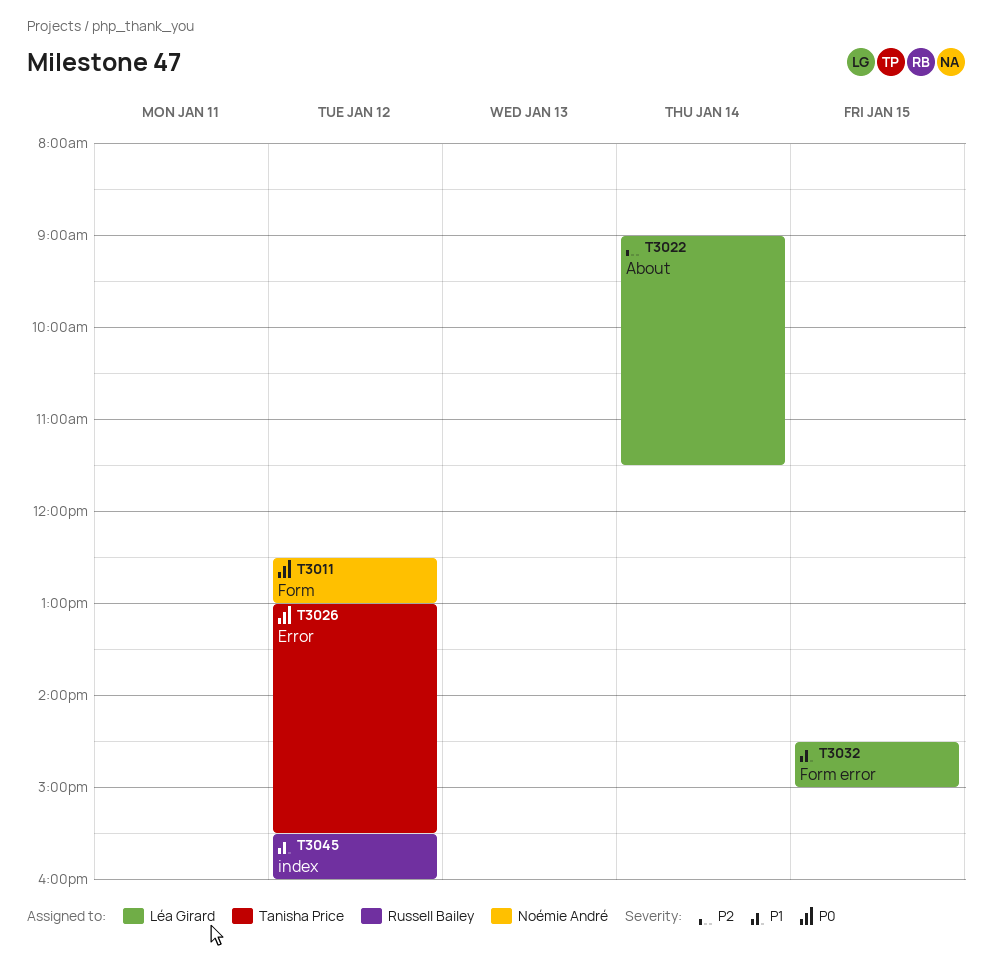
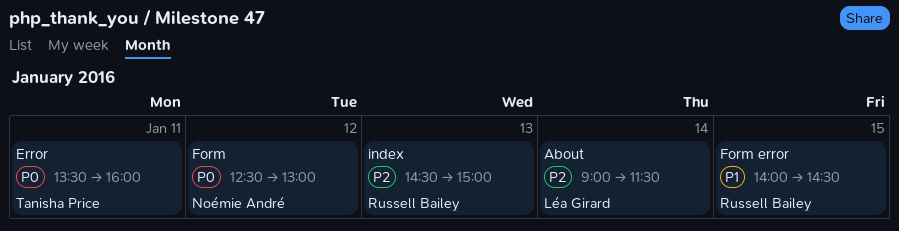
Error, day: Jan 12 -> Jan 11
Error, begins: 13:00 -> 13:30
Error, ends: 15:30 -> 16:00
Form error, owner: Léa Girard -> Russell Bailey
Form error, begins: 14:30 -> 14:00
Form error, ends: 15:00 -> 14:30
index, priority: P1 -> P2
index, day: Jan 12 -> Jan 13
index, begins: 15:30 -> 14:30
index, ends: 16:00 -> 15:00

